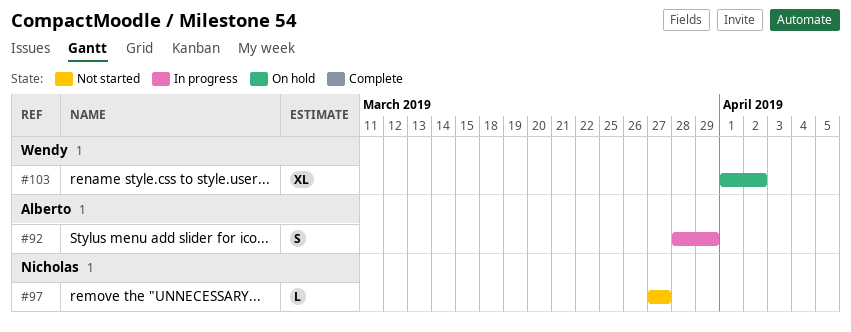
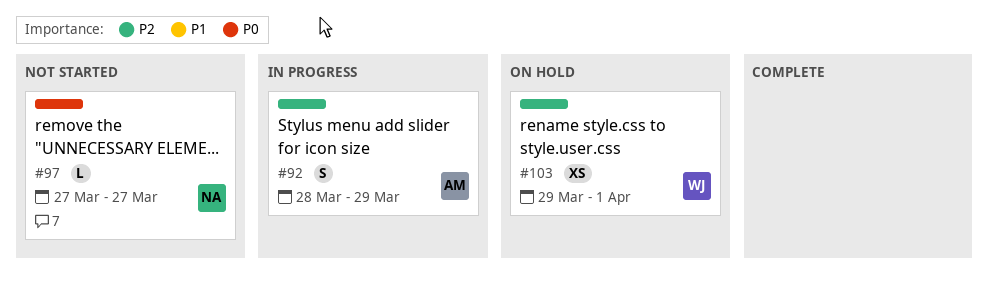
#103, estimate: XL -> XS
#103, start: Apr 1 -> Mar 29
#103, due: Apr 2 -> Apr 1

